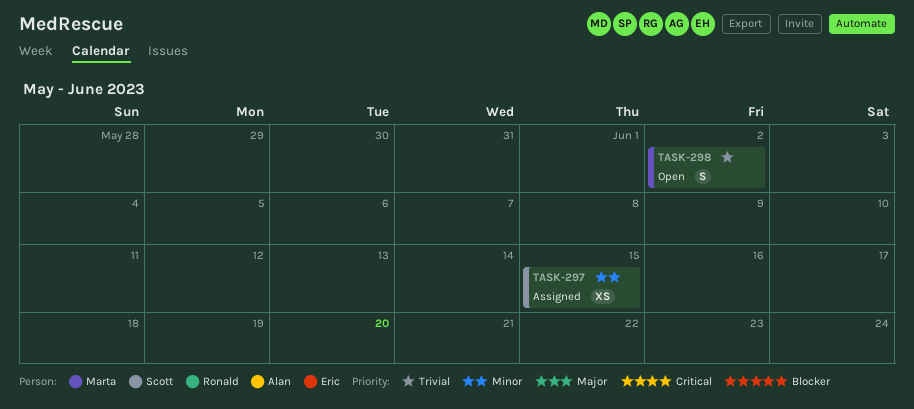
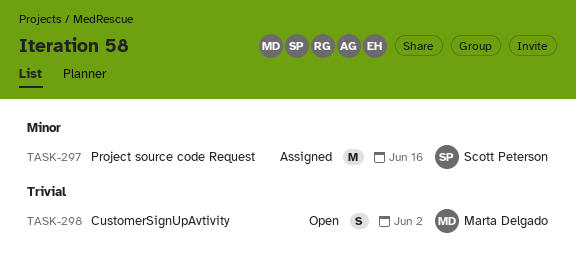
TASK-297, estimate: XS -> M
TASK-297, due: Jun 15 -> Jun 16

